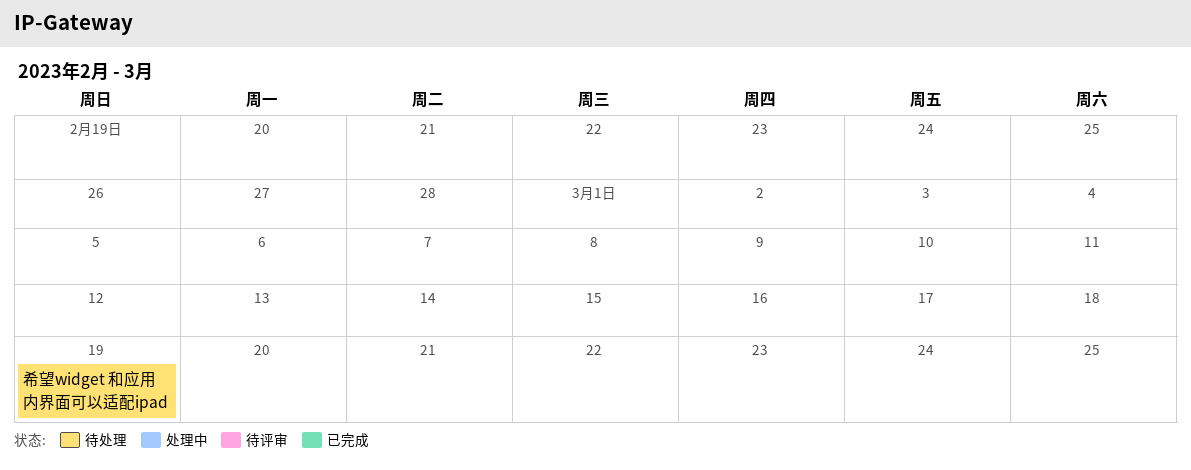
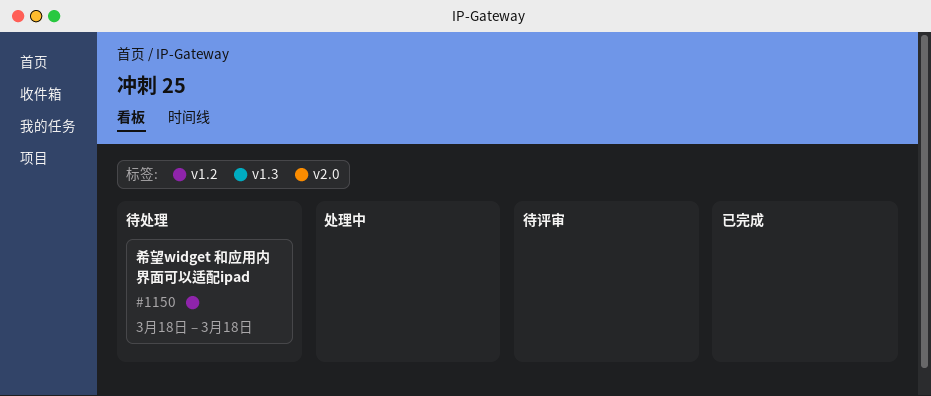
希望widget 和应用内界面可以适配ipad, due: Mar 19 -> Mar 18

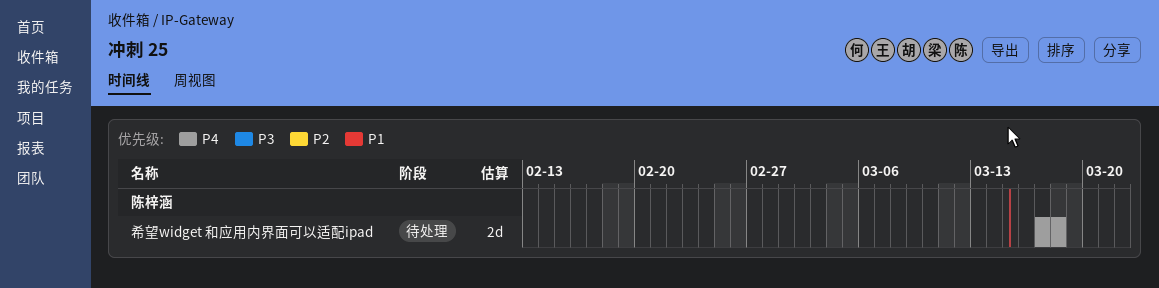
希望widget 和应用内界面可以适配ipad, start: Mar 18 -> Mar 17

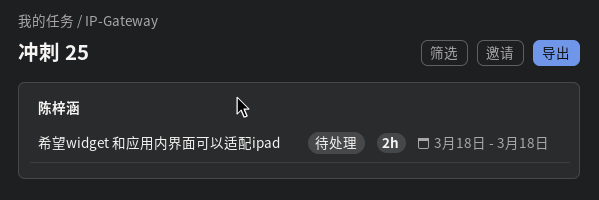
希望widget 和应用内界面可以适配ipad, estimate: 2d -> 2h
希望widget 和应用内界面可以适配ipad, start: Mar 17 -> Mar 18

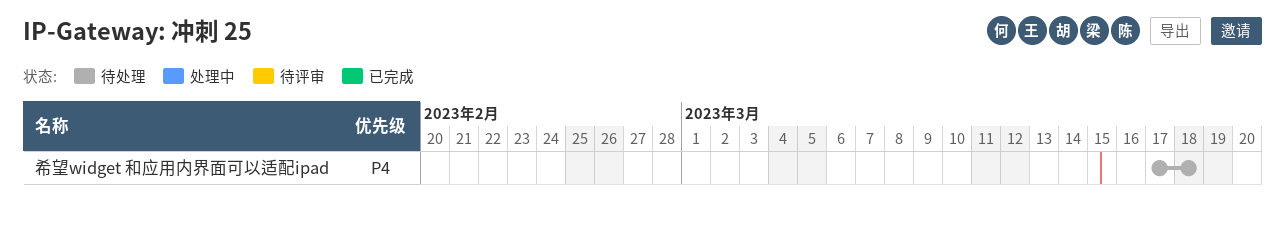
希望widget 和应用内界面可以适配ipad, start: Mar 18 -> Mar 17

